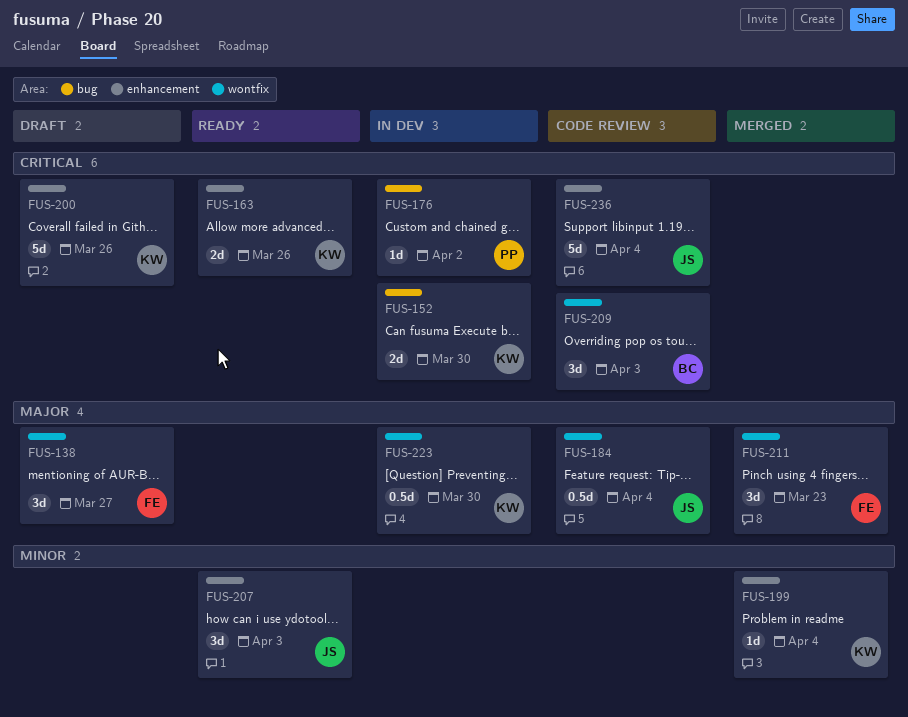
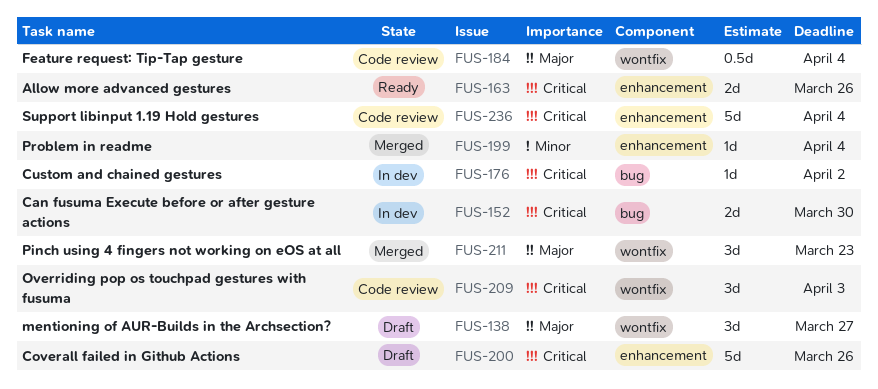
FUS-207: present -> none
FUS-223: present -> none

